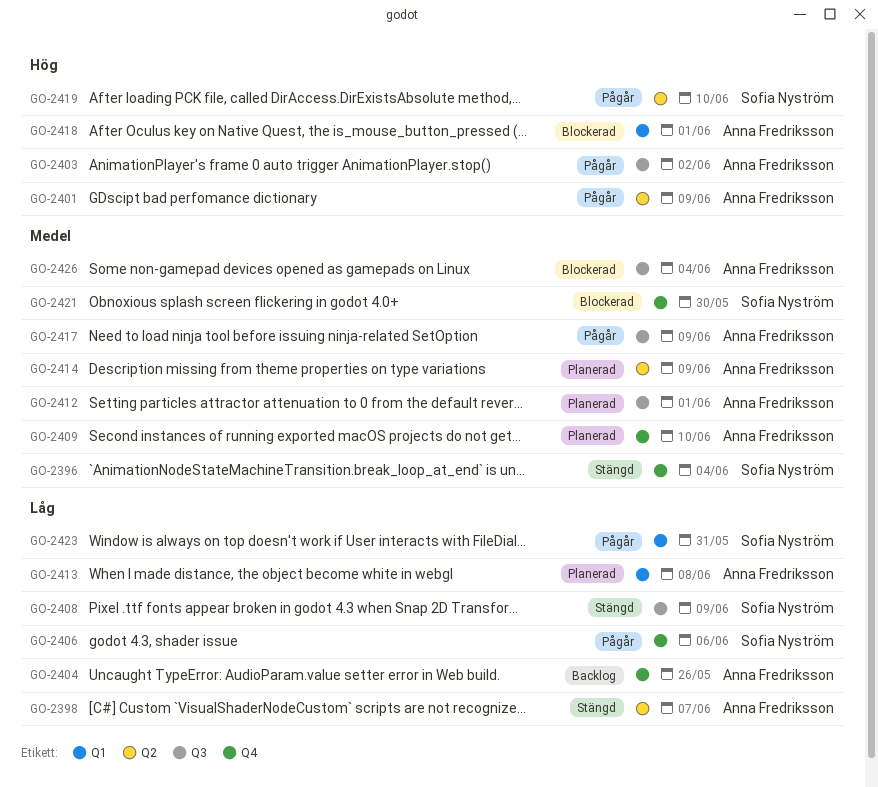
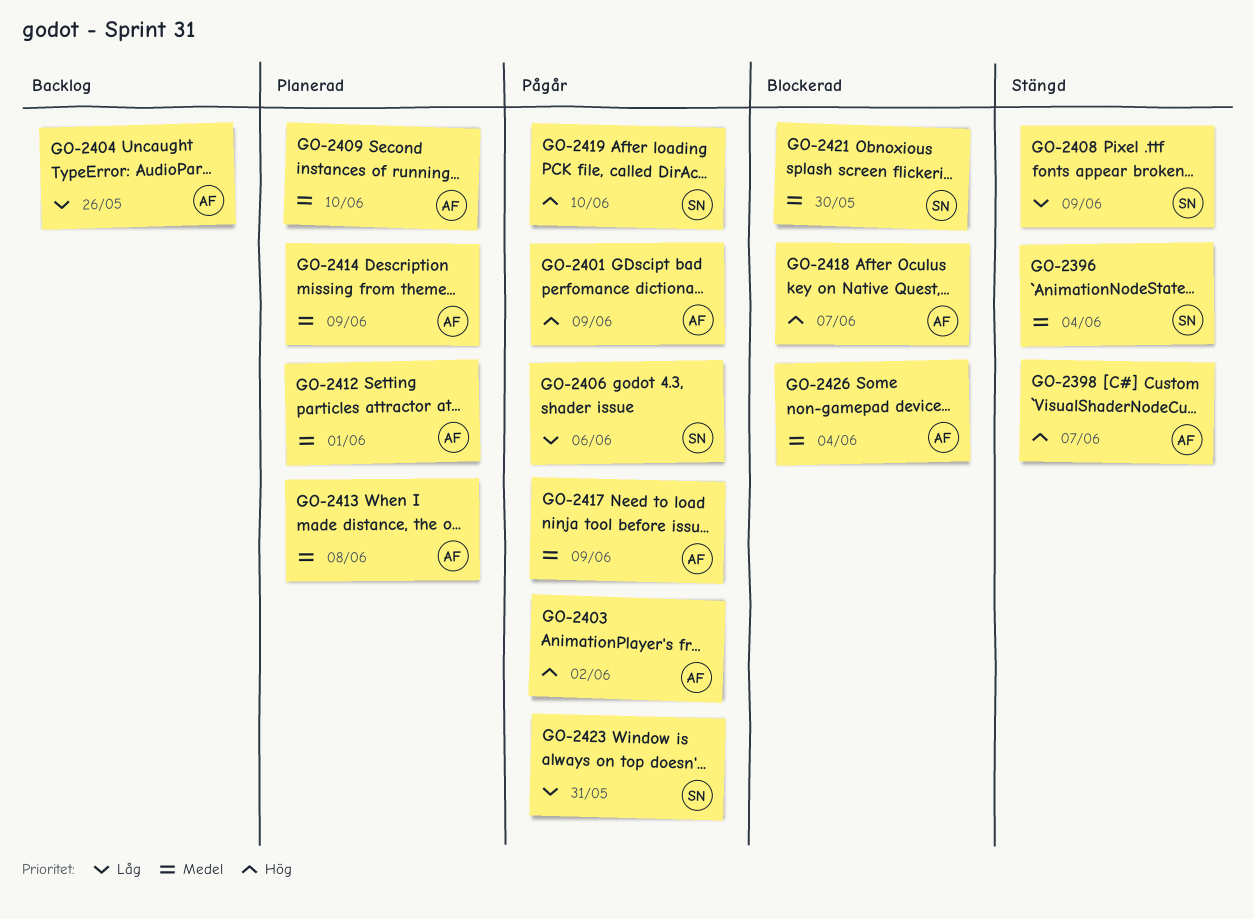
GO-2398, priority: Låg -> Hög
GO-2413, priority: Låg -> Medel
GO-2418, due: Jun 1 -> Jun 7

